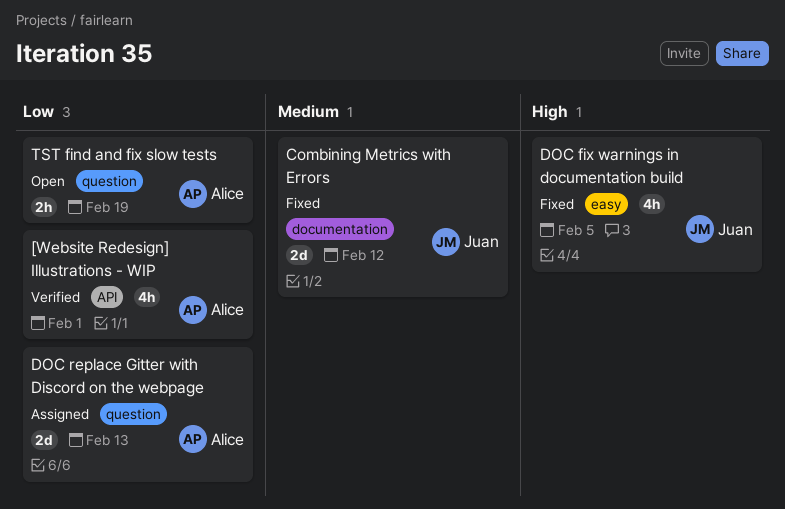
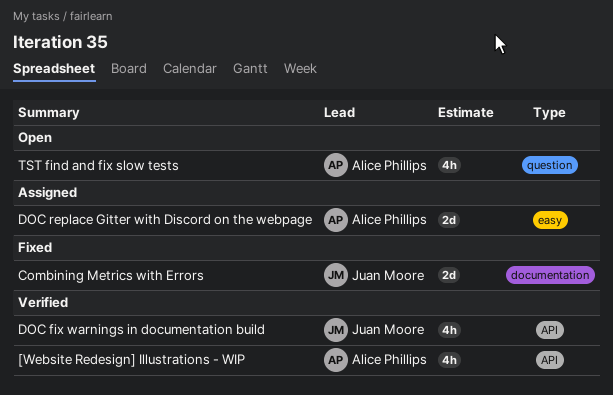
DOC fix warnings in documentation build, status: Fixed -> Verified
DOC fix warnings in documentation build, label: easy -> API
DOC replace Gitter with Discord on the webpage, label: question -> easy
TST find and fix slow tests, estimate: 2h -> 4h

